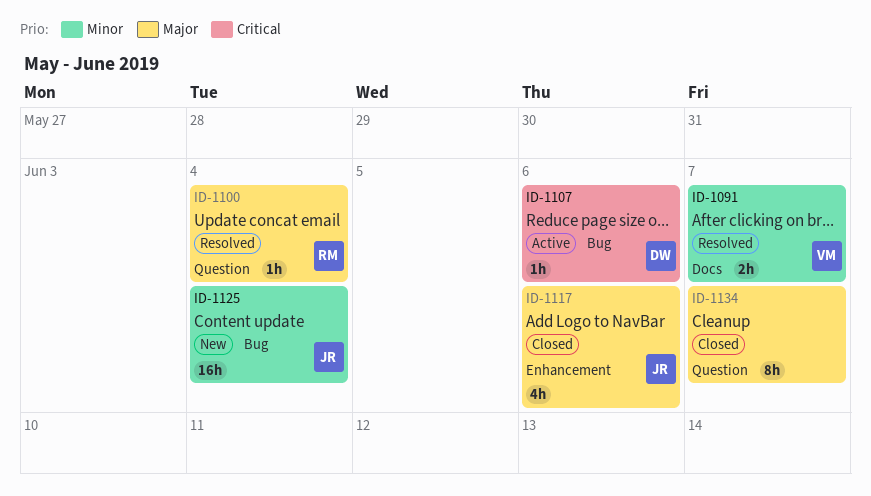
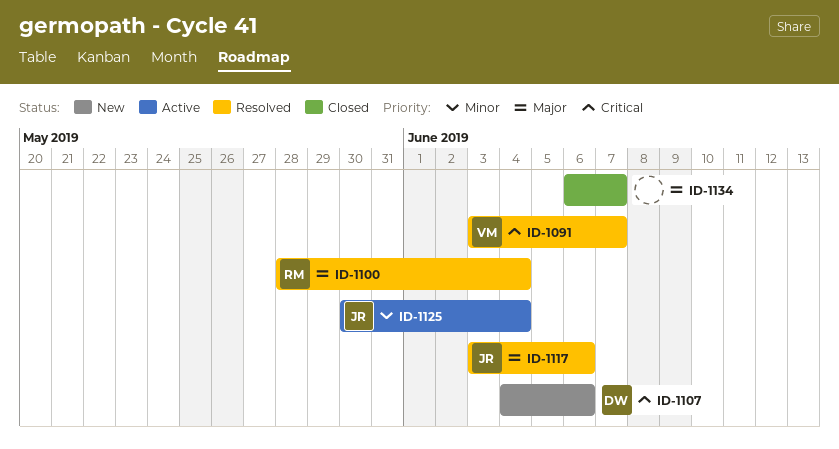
ID-1091, priority: Minor -> Critical
ID-1107, status: Active -> New
ID-1117, status: Closed -> Resolved
ID-1125, status: New -> Active

